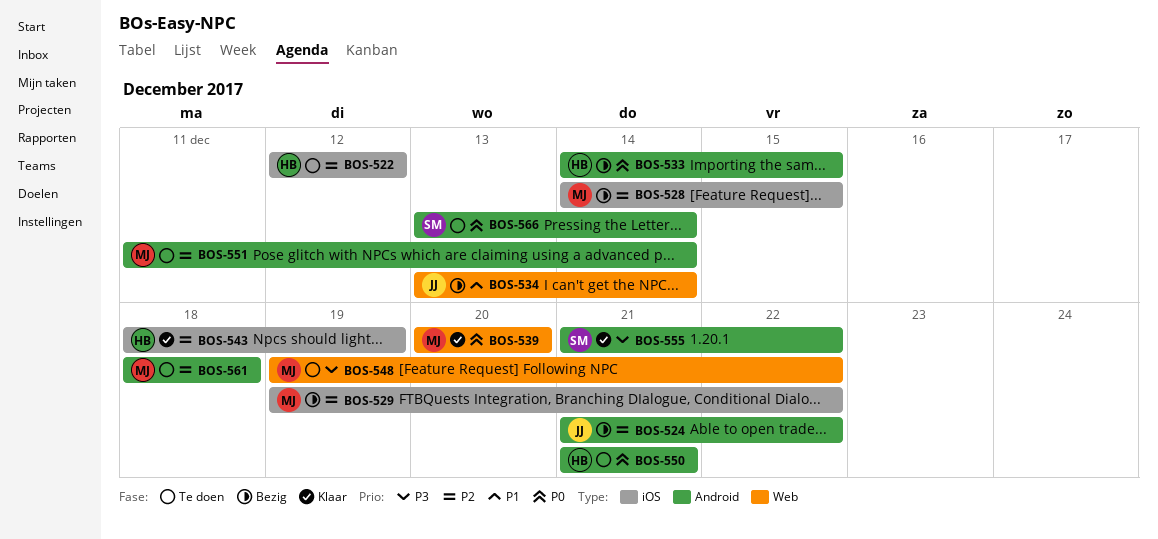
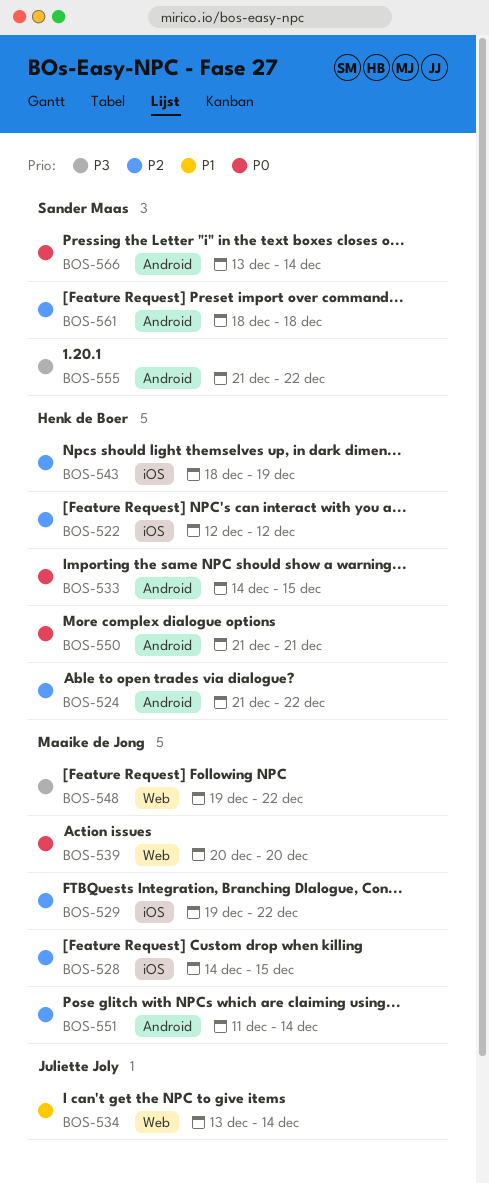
BOS-524, owner: Juliette Joly -> Henk de Boer
BOS-561, owner: Maaike de Jong -> Sander Maas

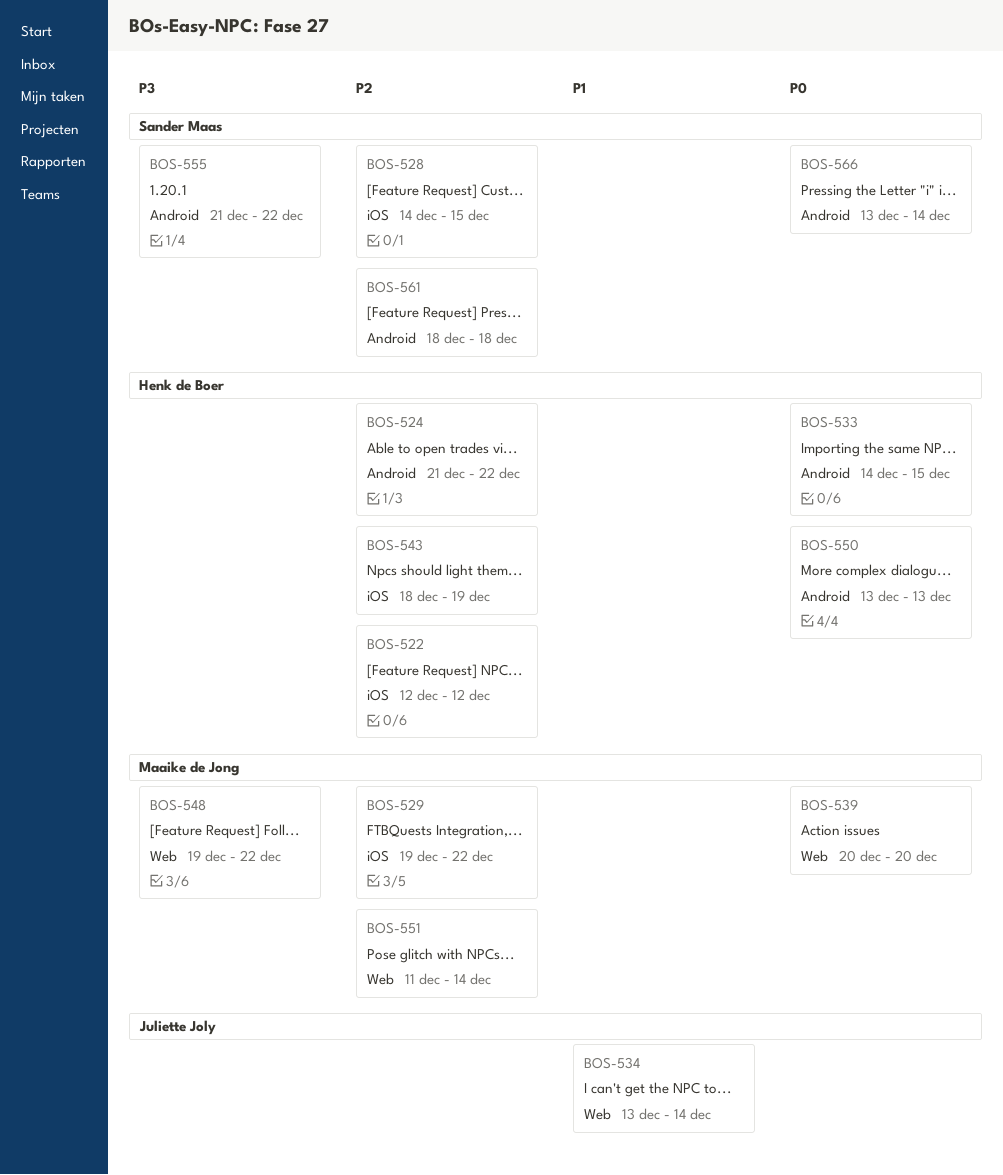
BOS-528, owner: Maaike de Jong -> Sander Maas
BOS-550, start: Dec 21 -> Dec 13
BOS-550, due: Dec 21 -> Dec 13
BOS-551, label: Android -> Web

